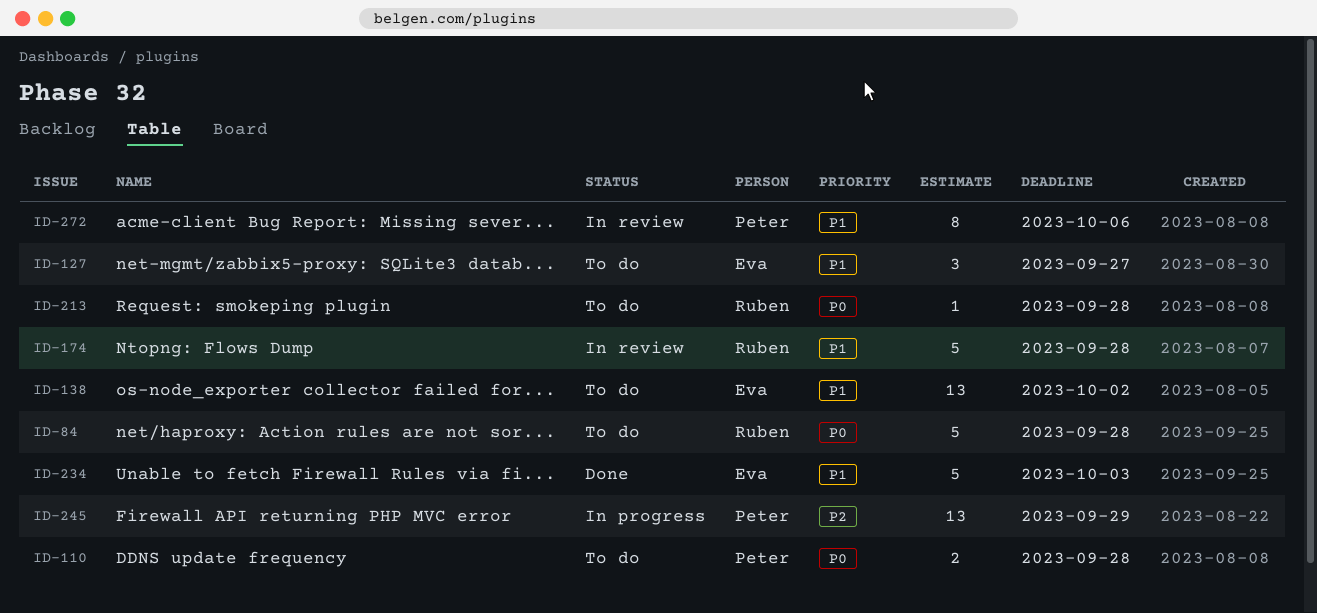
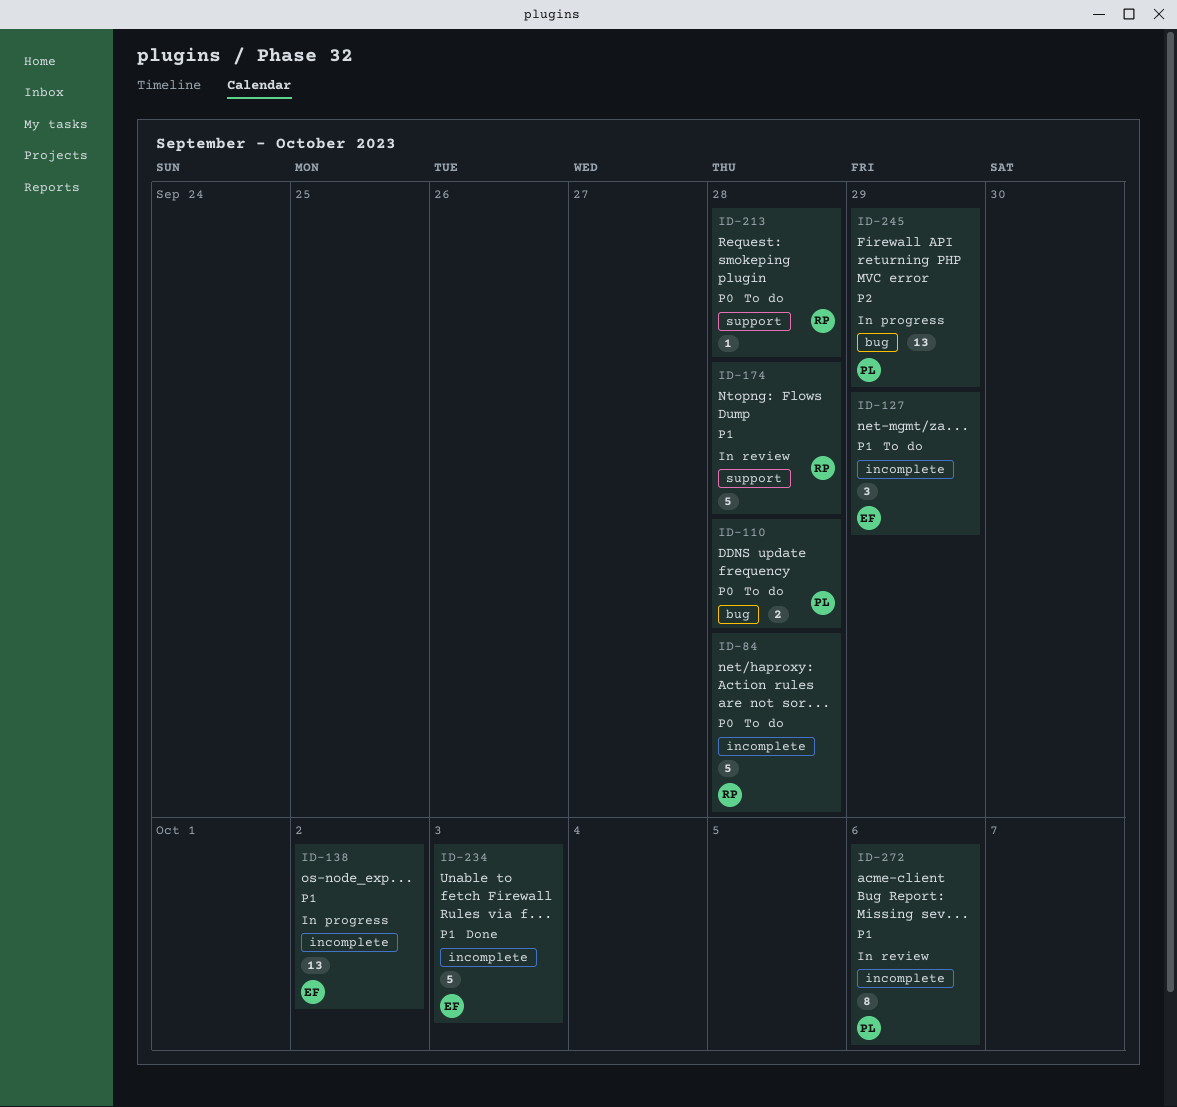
ID-127, due: Sep 27 -> Sep 29
ID-138, status: To do -> In progress

